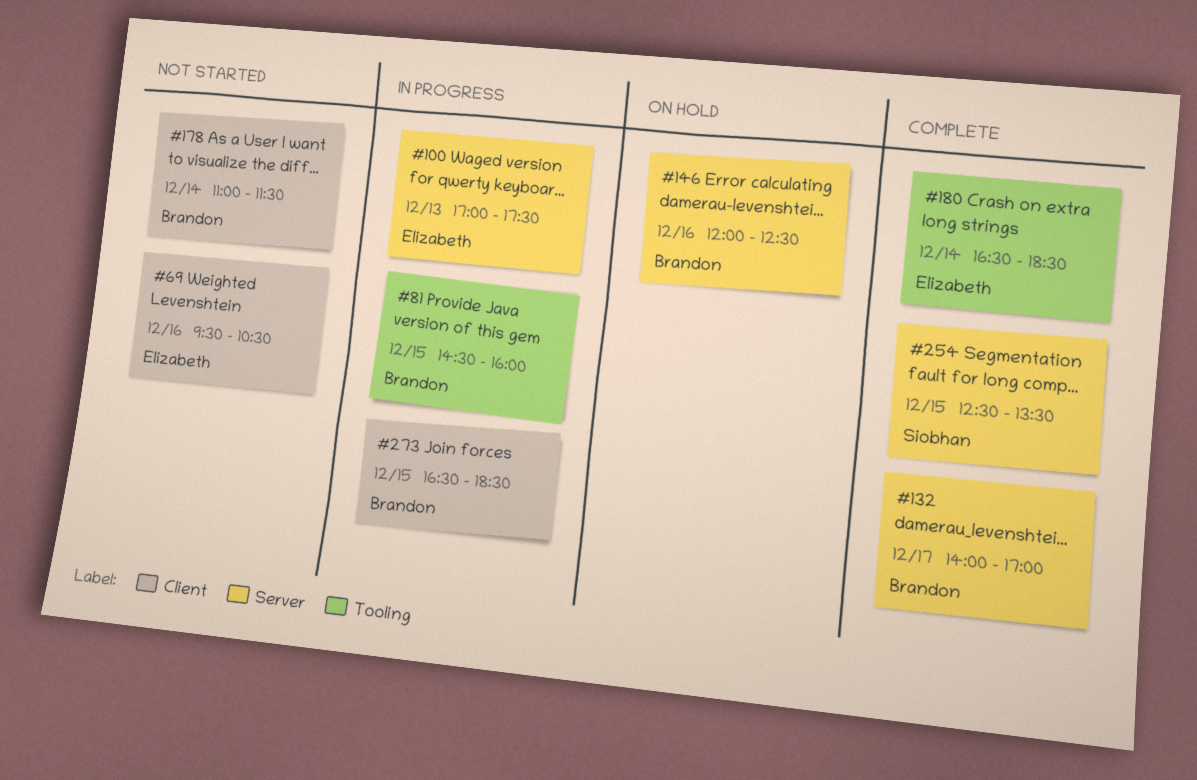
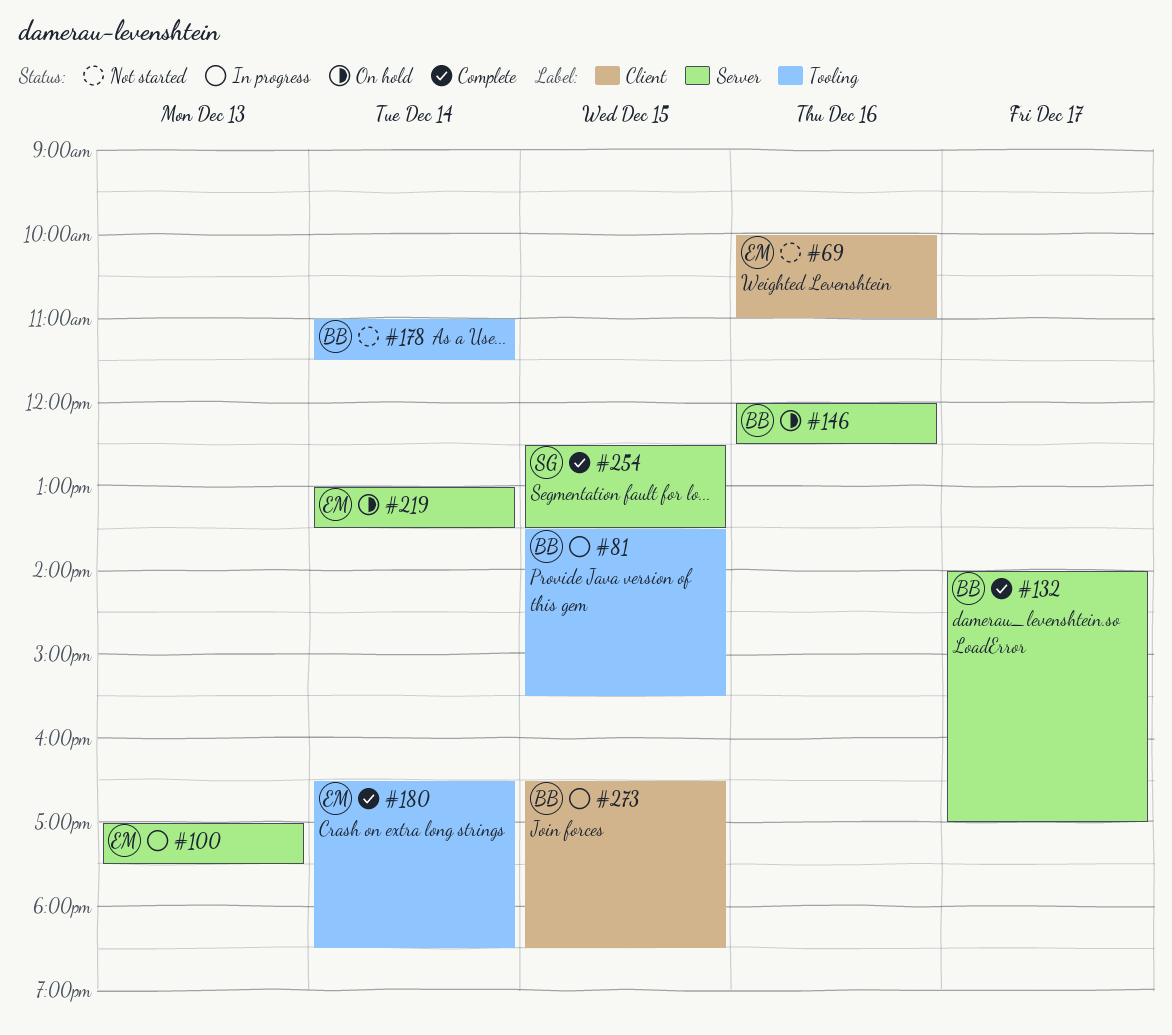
#69, begins: 09:30 -> 10:00
#69, ends: 10:30 -> 11:00
#81, begins: 14:30 -> 13:30
#81, ends: 16:00 -> 15:30
#178, label: Client -> Tooling
#219: none -> present

